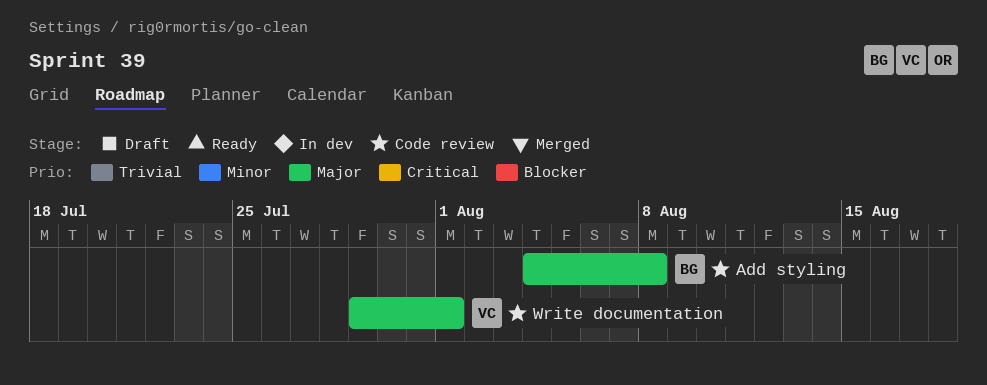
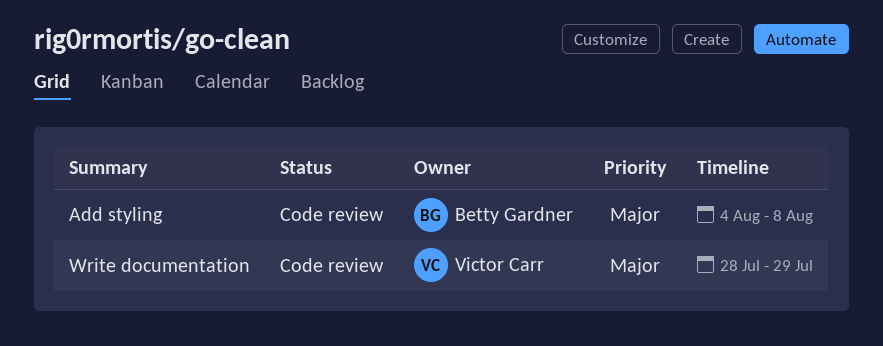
Write documentation, start: Jul 29 -> Jul 28
Write documentation, due: Aug 1 -> Jul 29

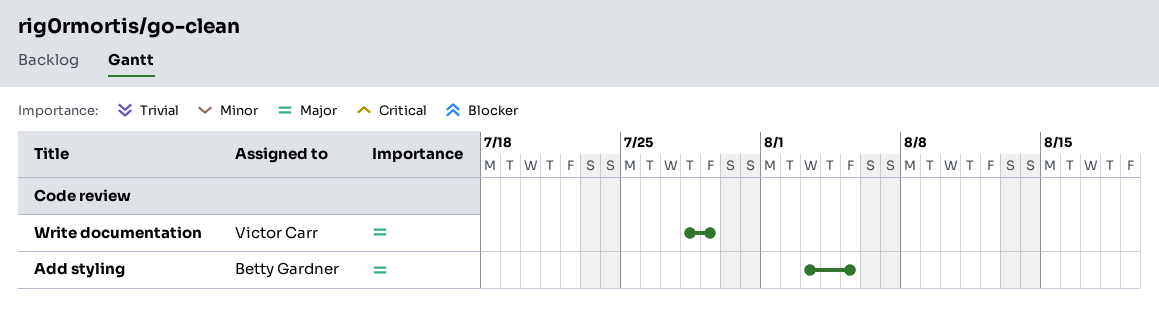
Add styling, start: Aug 4 -> Aug 3
Add styling, due: Aug 8 -> Aug 5

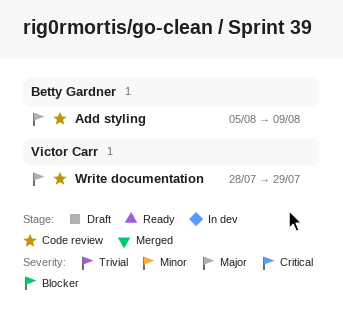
Add styling, start: Aug 3 -> Aug 5
Add styling, due: Aug 5 -> Aug 9

